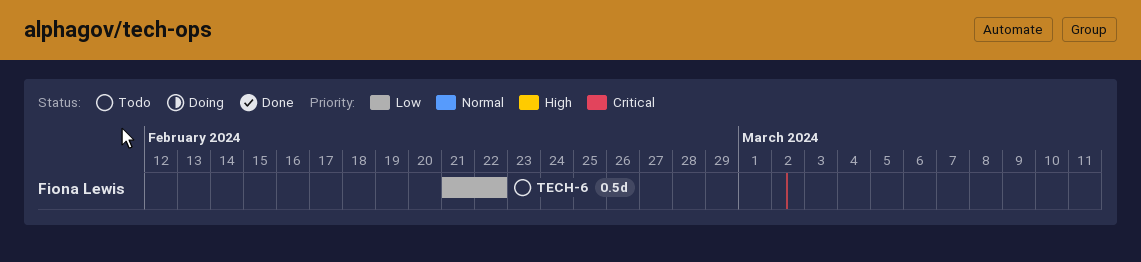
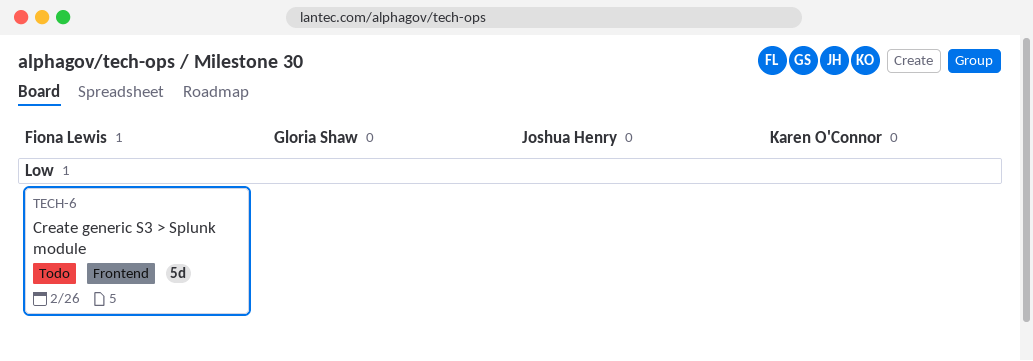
TECH-6, estimate: 0.5d -> 5d
TECH-6, due: Feb 22 -> Feb 26

